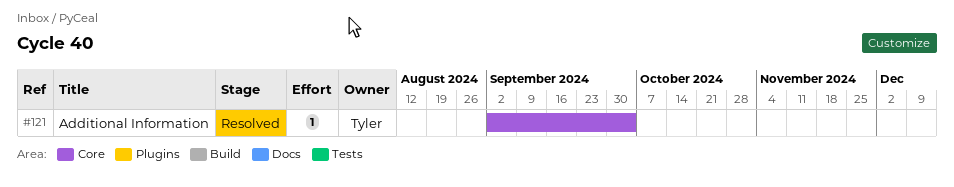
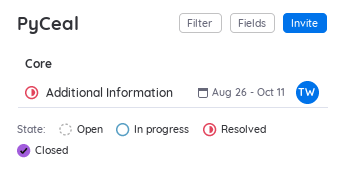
Additional Information, start: Sep 2 -> Aug 26
Additional Information, due: Oct 4 -> Oct 11

